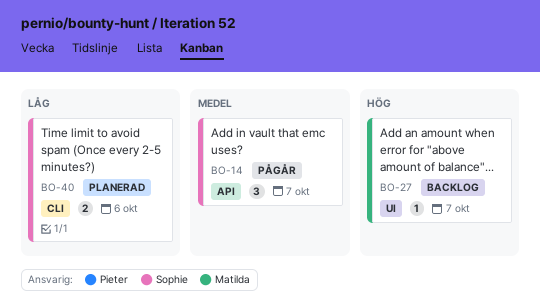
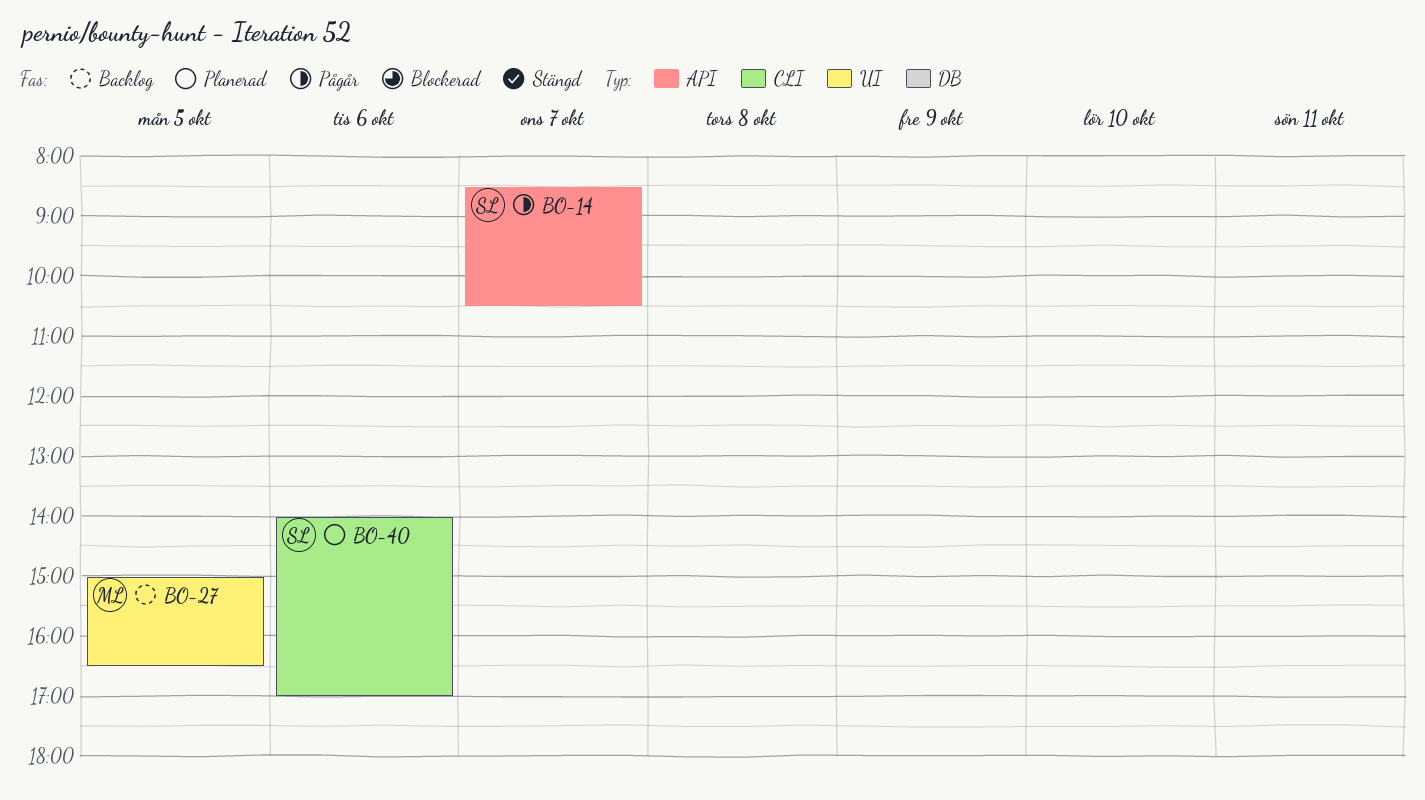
BO-27, day: Oct 7 -> Oct 5

